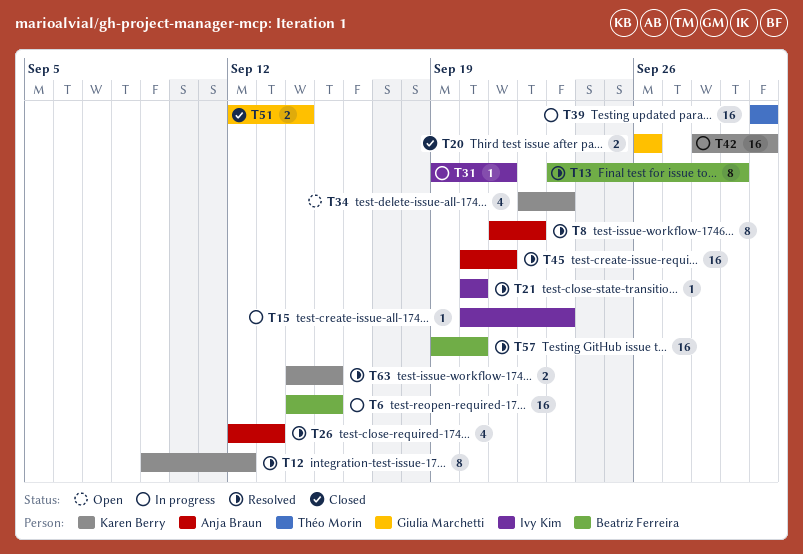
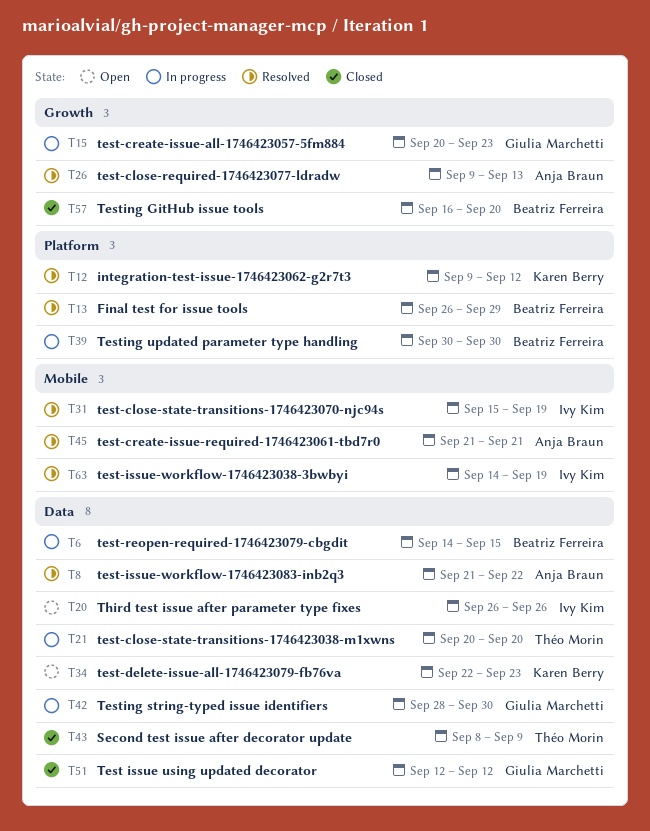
T13, start: Sep 23 -> Sep 26
T15, owner: Ivy Kim -> Giulia Marchetti
T20, status: Closed -> Open
T20, owner: Giulia Marchetti -> Ivy Kim
T21, status: Resolved -> In progress
T21, owner: Ivy Kim -> Théo Morin
T26, start: Sep 12 -> Sep 9
T31, status: In progress -> Resolved
T31, start: Sep 19 -> Sep 15
T31, due: Sep 21 -> Sep 19
T39, owner: Théo Morin -> Beatriz Ferreira
T42, owner: Karen Berry -> Giulia Marchetti
T43: none -> present
T45, start: Sep 20 -> Sep 21
T51, due: Sep 14 -> Sep 12
T57, status: Resolved -> Closed
T57, start: Sep 19 -> Sep 16
T63, owner: Karen Berry -> Ivy Kim
T63, due: Sep 15 -> Sep 19

